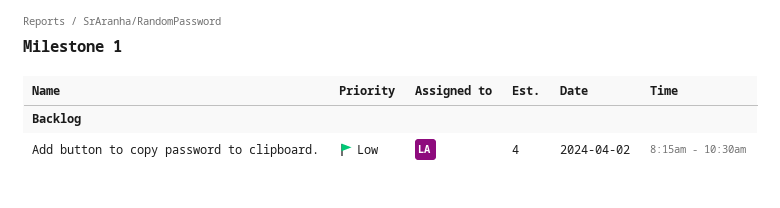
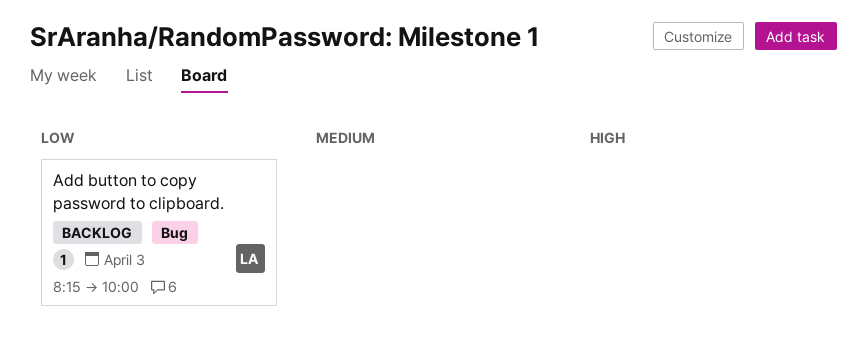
Add button to copy password to clipboard., estimate: 4 -> 1
Add button to copy password to clipboard., day: Apr 2 -> Apr 3
Add button to copy password to clipboard., ends: 10:30 -> 10:00

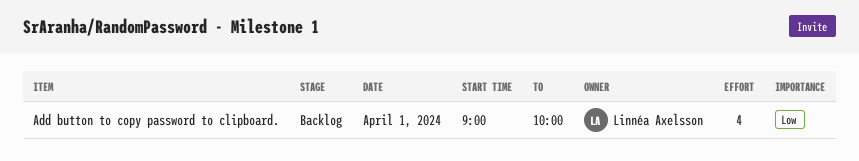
Add button to copy password to clipboard., estimate: 1 -> 4
Add button to copy password to clipboard., day: Apr 3 -> Apr 1
Add button to copy password to clipboard., begins: 08:15 -> 09:00

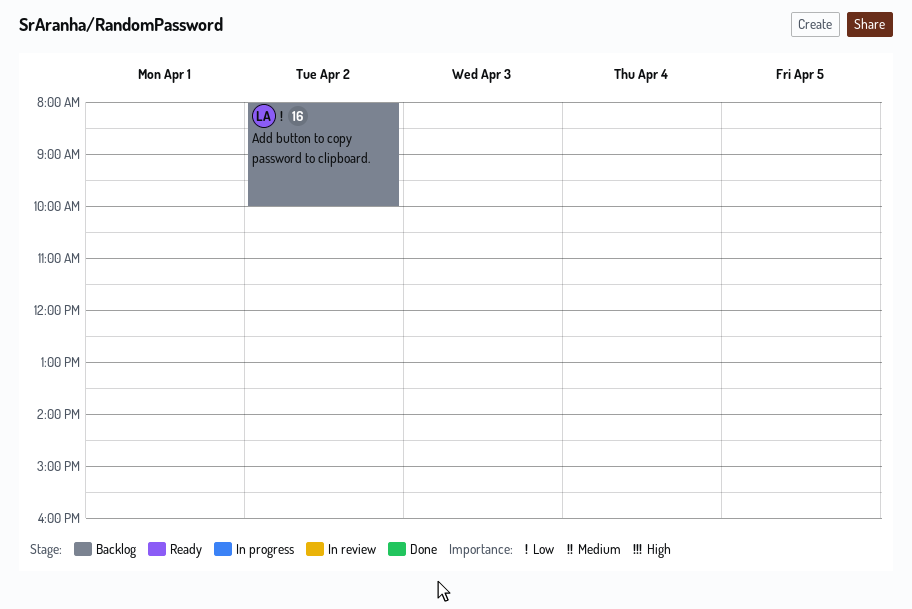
Add button to copy password to clipboard., estimate: 4 -> 16
Add button to copy password to clipboard., day: Apr 1 -> Apr 2
Add button to copy password to clipboard., begins: 09:00 -> 08:00

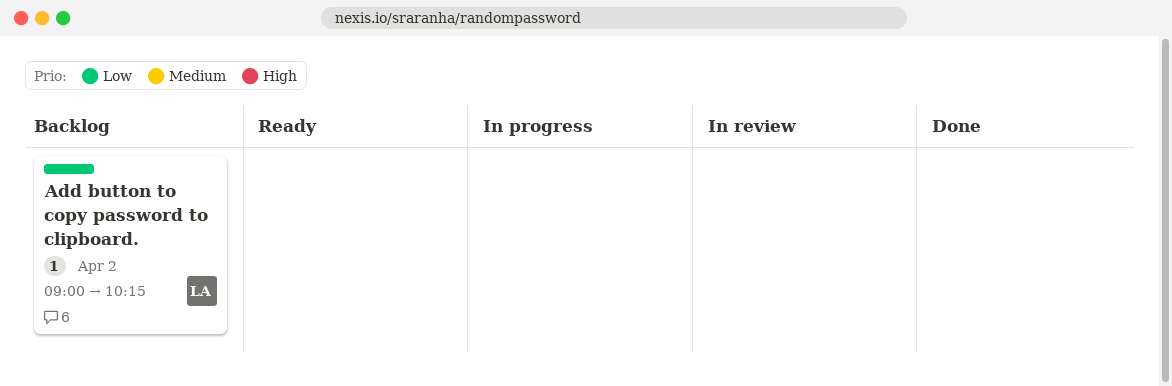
Add button to copy password to clipboard., estimate: 16 -> 1
Add button to copy password to clipboard., begins: 08:00 -> 09:00
Add button to copy password to clipboard., ends: 10:00 -> 10:15

